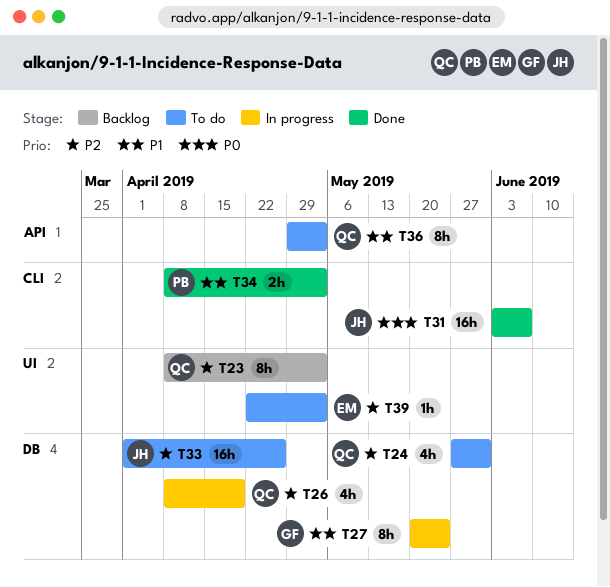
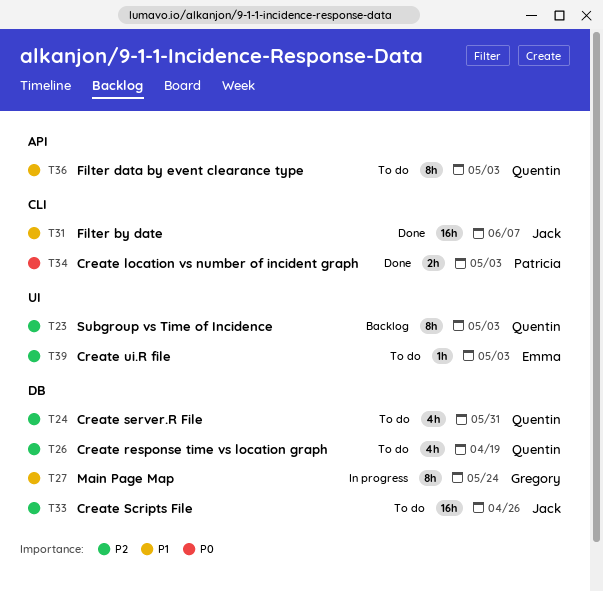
T26, status: In progress -> To do
T31, priority: P0 -> P1
T34, priority: P1 -> P0

